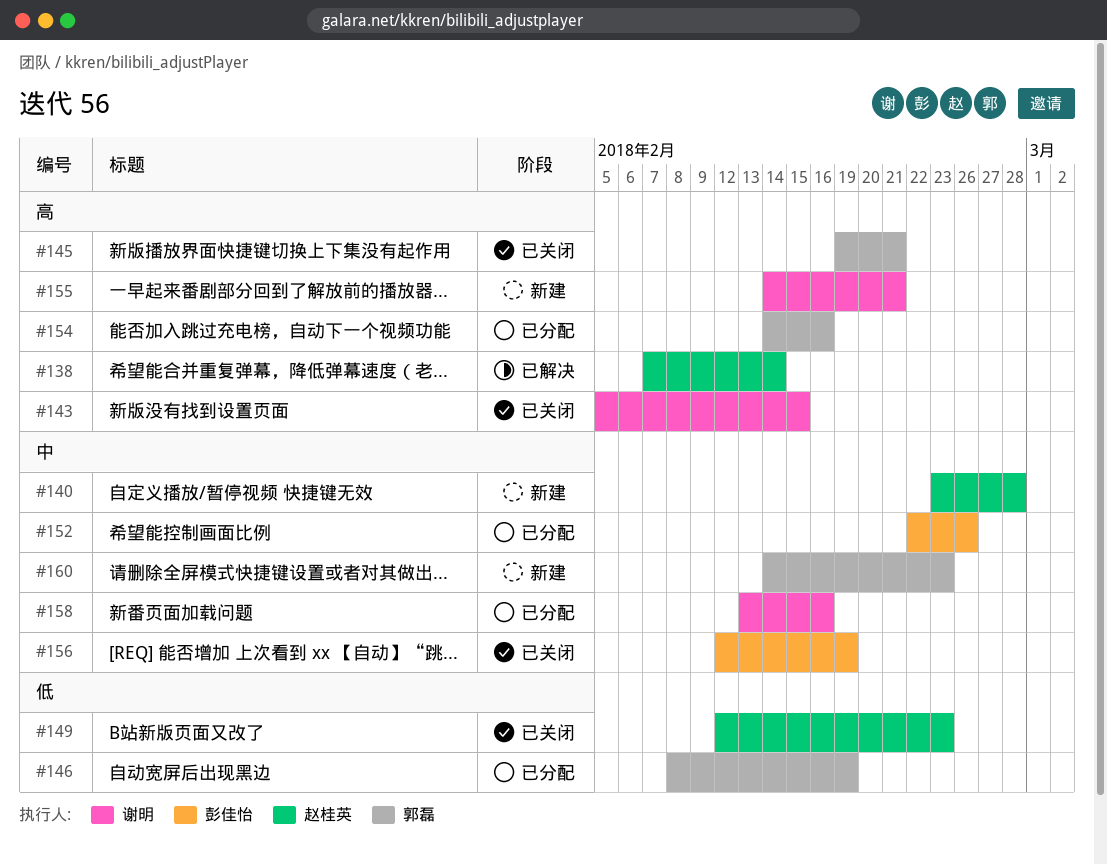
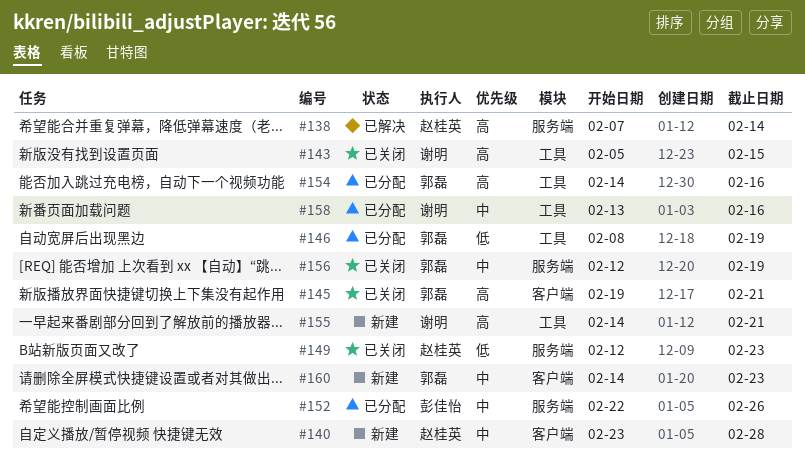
#156, owner: 彭佳怡 -> 郭磊

